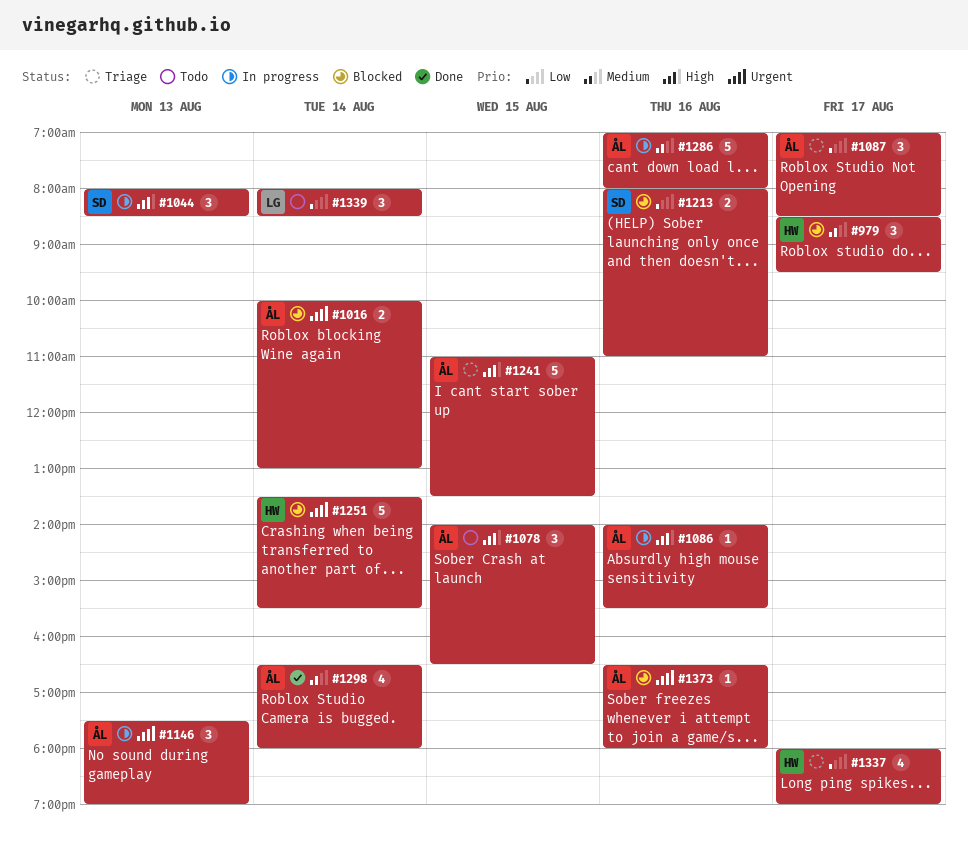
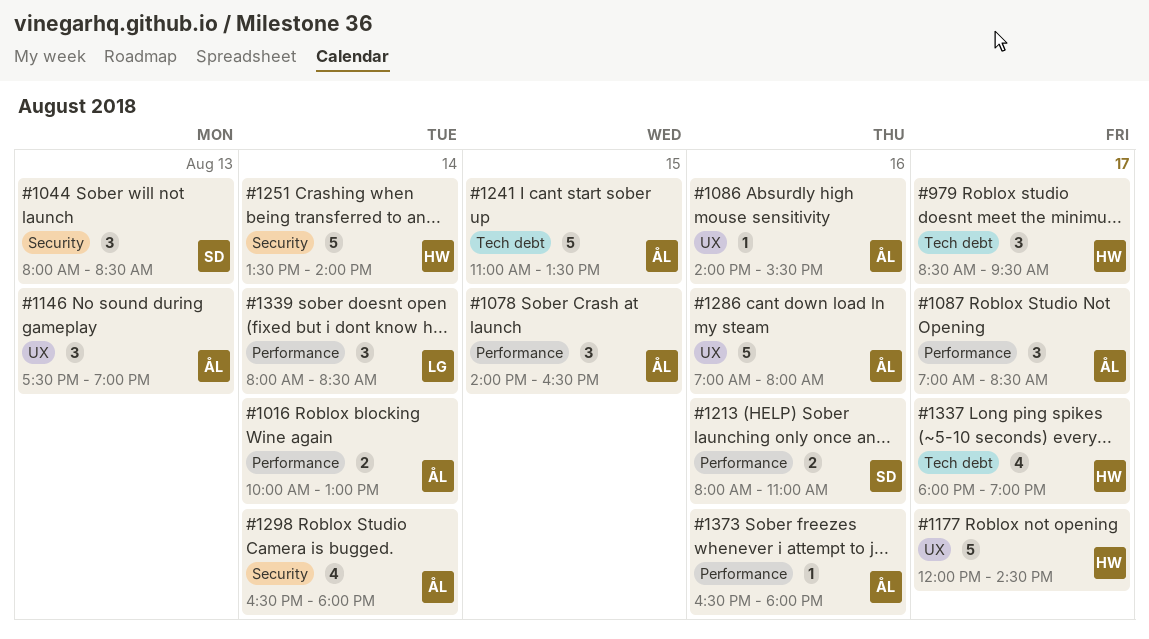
#1177: none -> present
#1251, ends: 15:30 -> 14:00

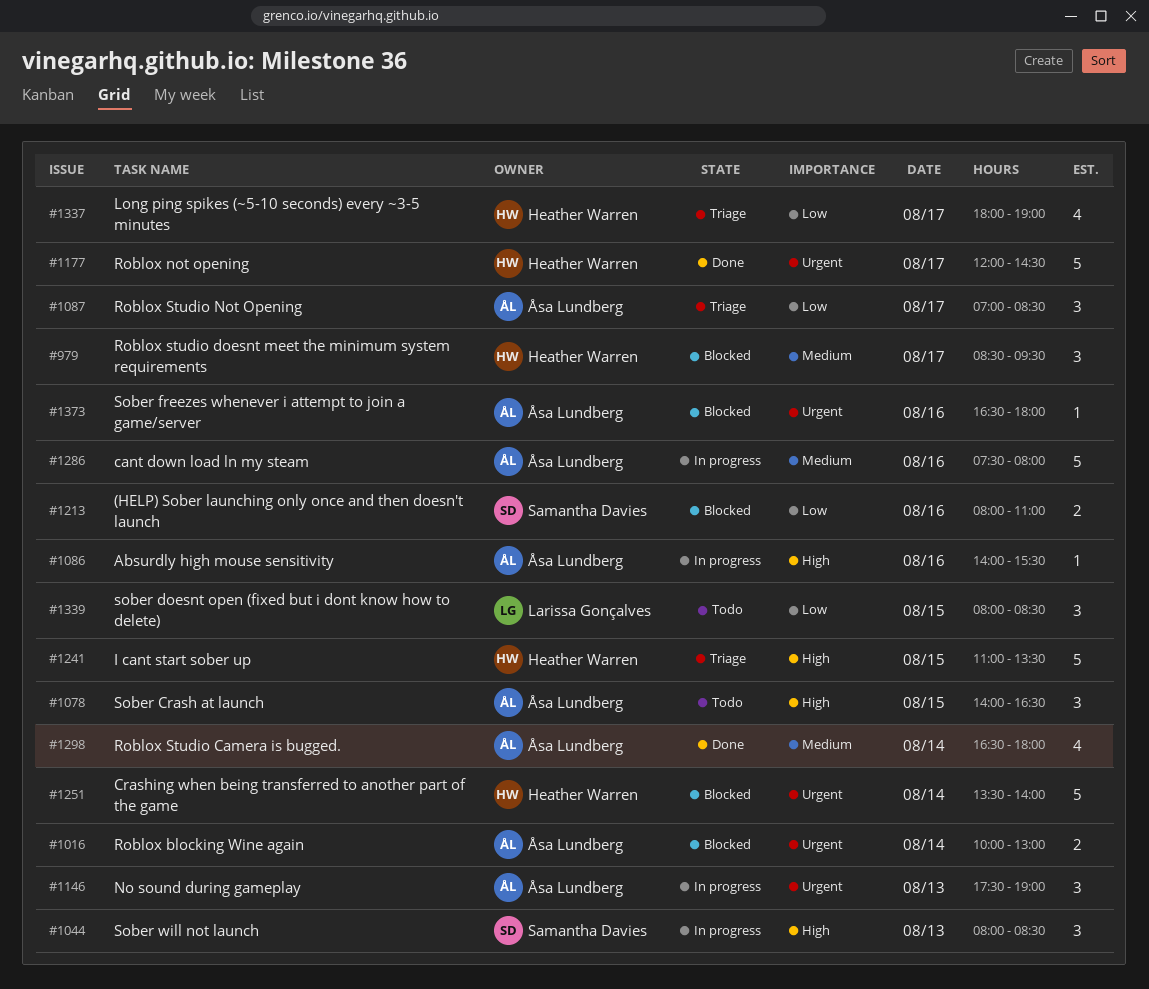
#1241, owner: Åsa Lundberg -> Heather Warren
#1286, begins: 07:00 -> 07:30
#1339, day: Aug 14 -> Aug 15

